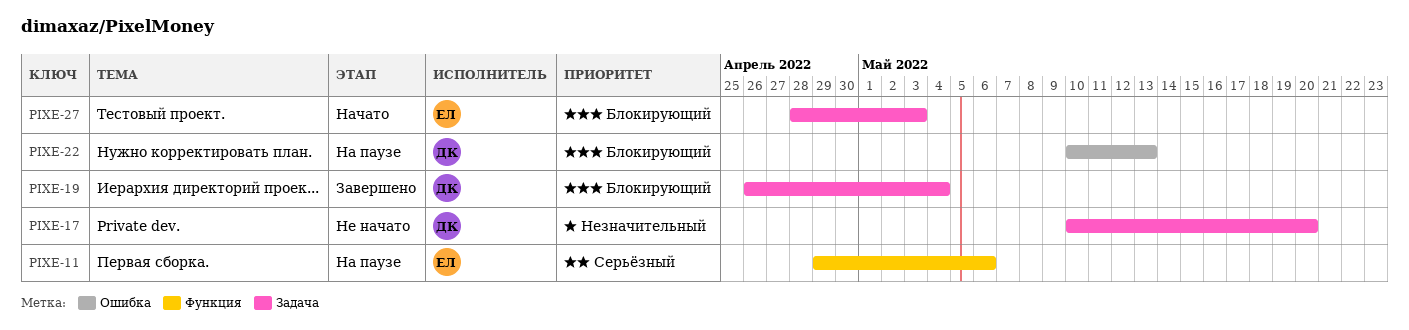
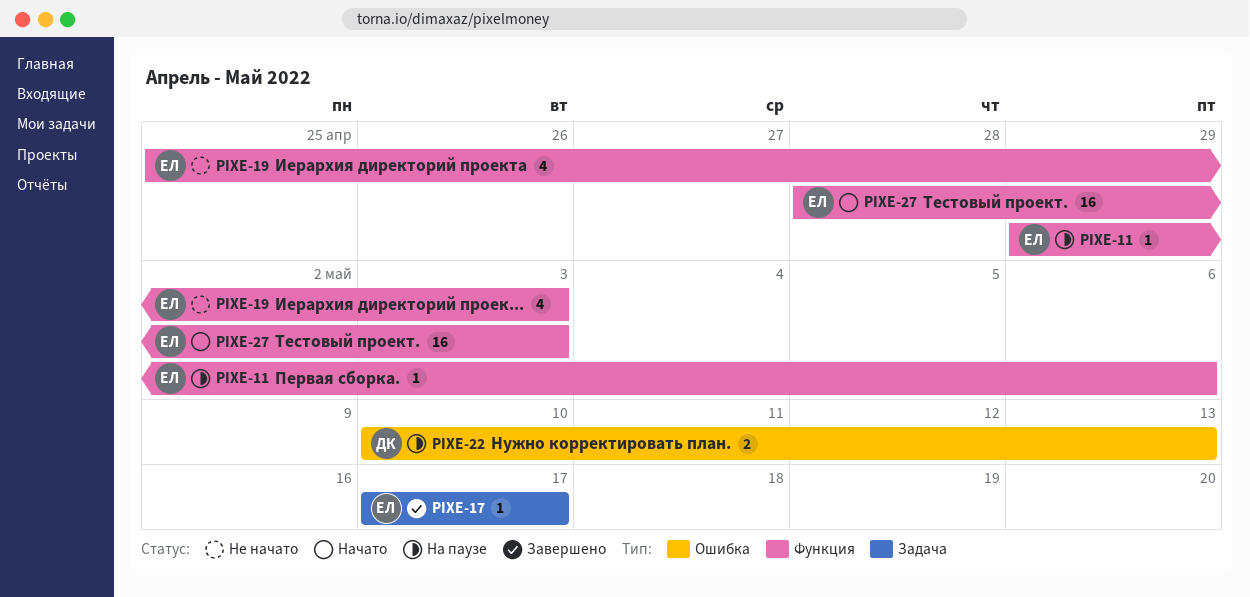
PIXE-17, status: Не начато -> Завершено
PIXE-17, owner: ДК -> ЕЛ
PIXE-17, start: May 10 -> May 17
PIXE-17, due: May 20 -> May 17
PIXE-19, status: Завершено -> Не начато
PIXE-19, owner: ДК -> ЕЛ
PIXE-19, label: Задача -> Функция
PIXE-19, start: Apr 26 -> Apr 25
PIXE-19, due: May 4 -> May 3
PIXE-27, label: Задача -> Функция

